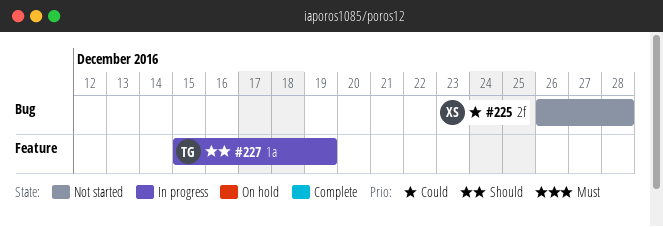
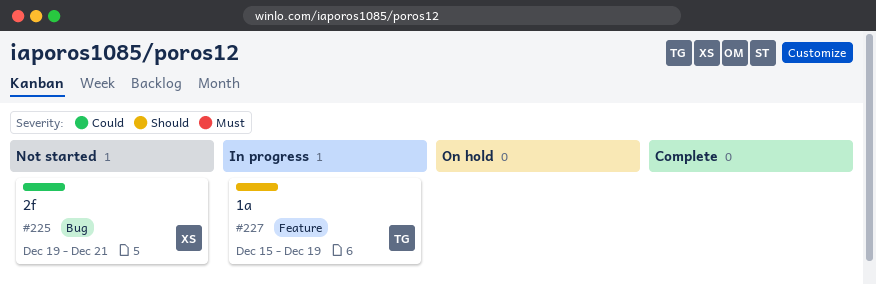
#225, start: Dec 26 -> Dec 19
#225, due: Dec 28 -> Dec 21

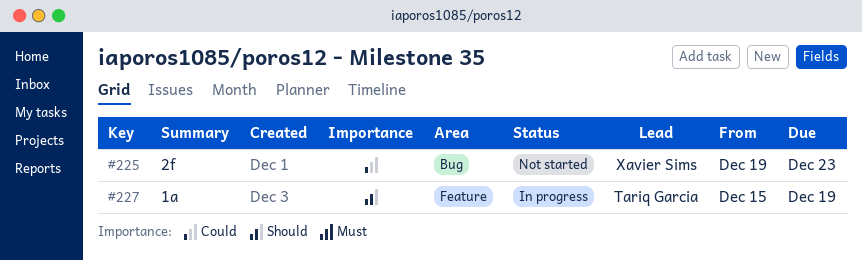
#225, due: Dec 21 -> Dec 23

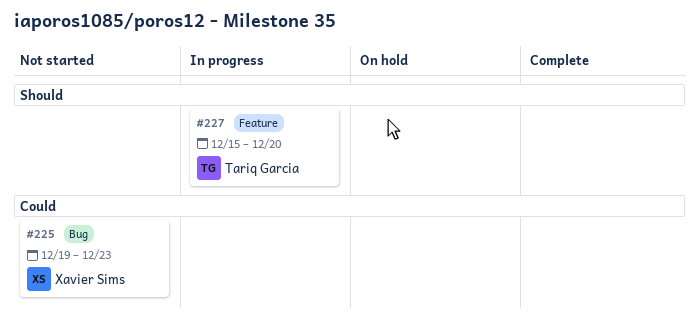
#227, due: Dec 19 -> Dec 20

